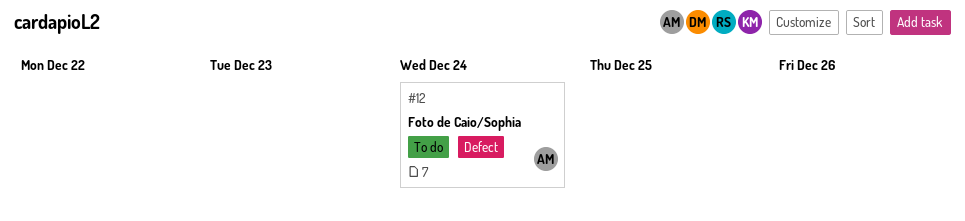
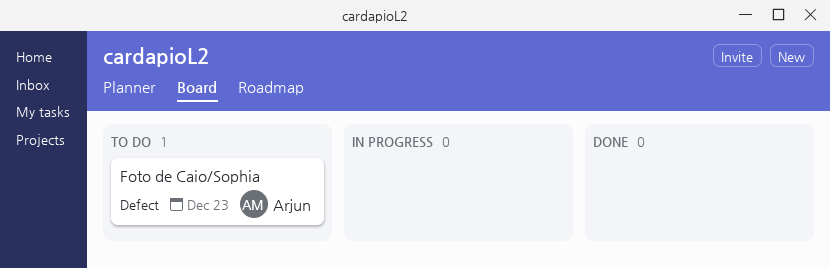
Foto de Caio/Sophia, due: Dec 24 -> Dec 23

